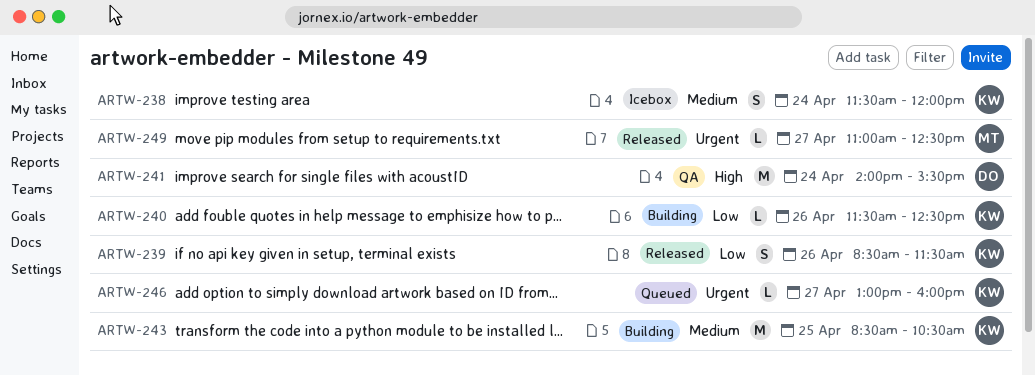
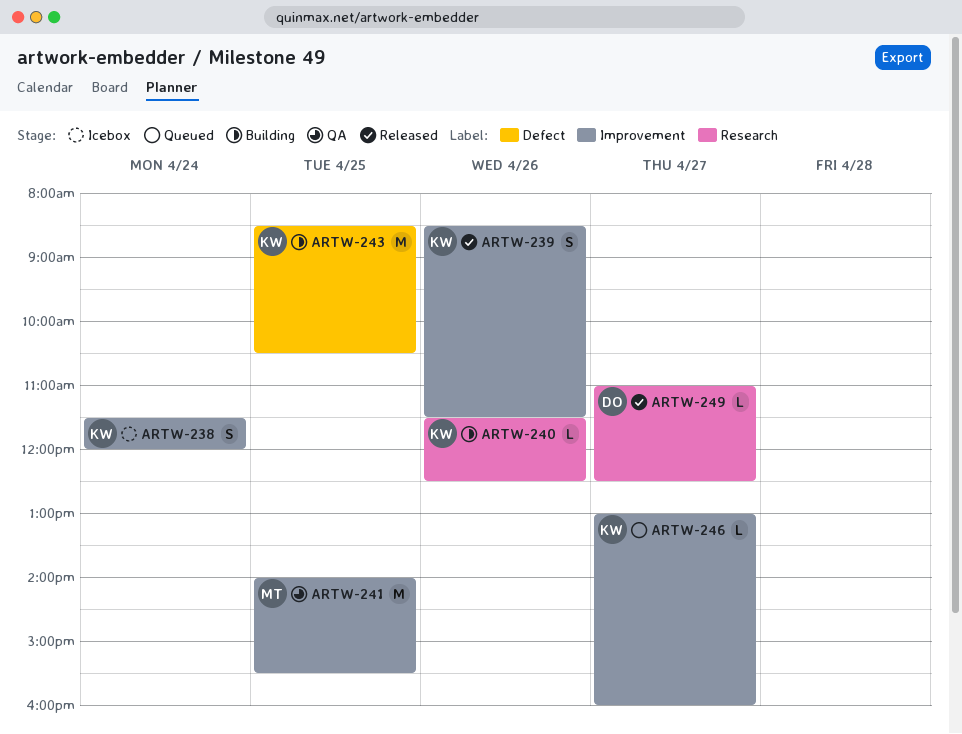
ARTW-241, owner: DO -> MT
ARTW-241, day: Apr 24 -> Apr 25
ARTW-249, owner: MT -> DO

